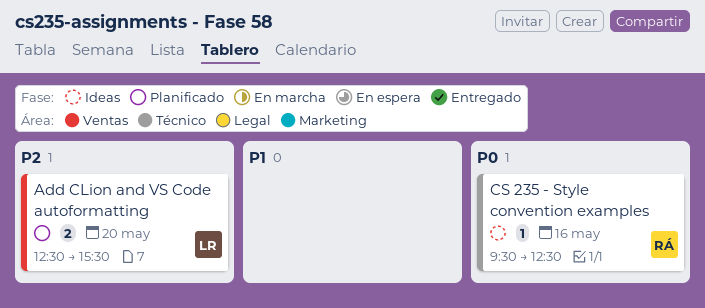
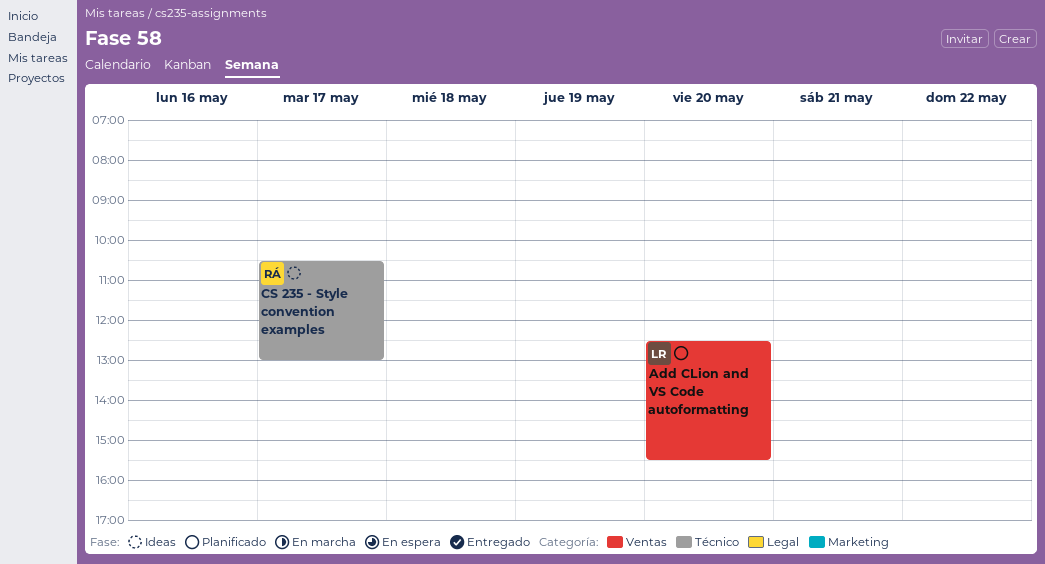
CS 235 - Style convention examples, day: May 16 -> May 17
CS 235 - Style convention examples, begins: 09:30 -> 10:30
CS 235 - Style convention examples, ends: 12:30 -> 13:00

